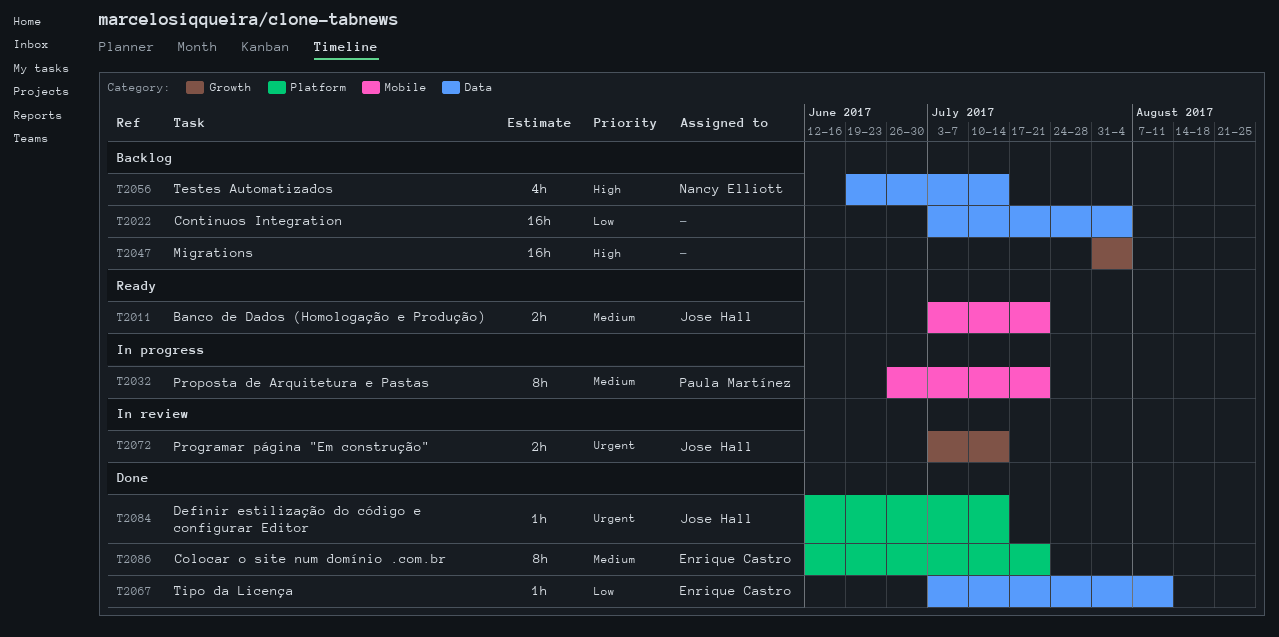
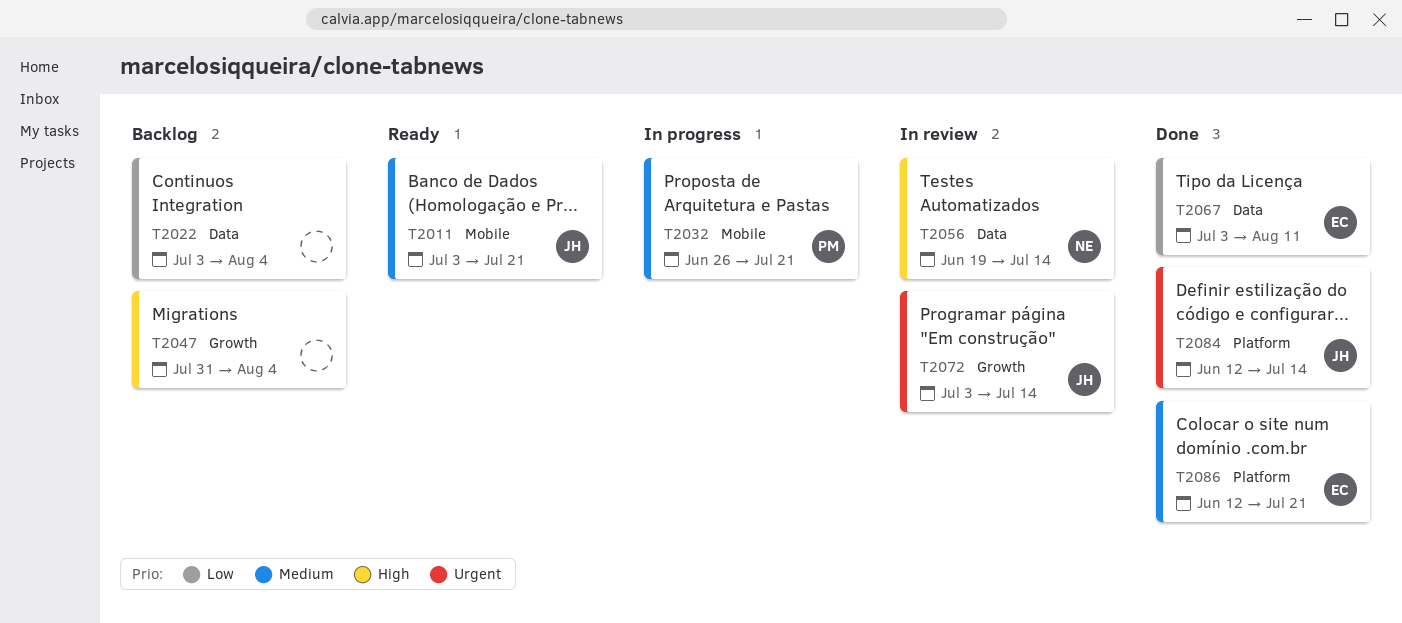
T2056, status: Backlog -> In review

